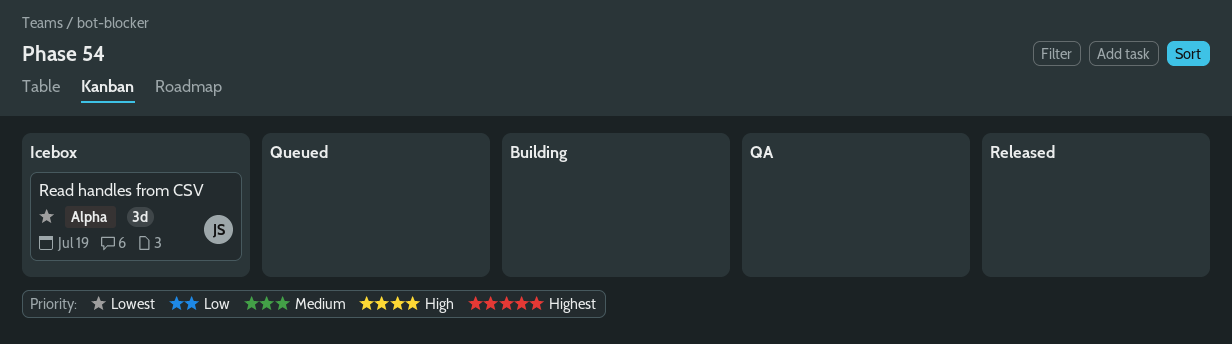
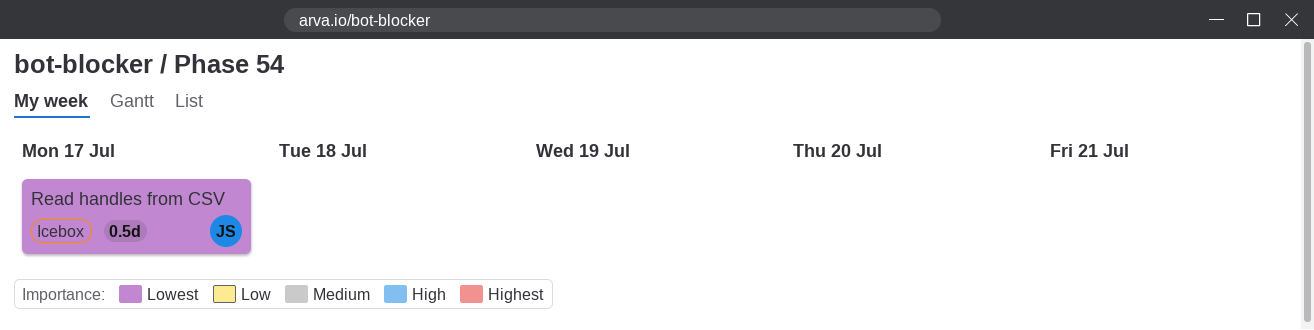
Read handles from CSV, estimate: 3d -> 0.5d
Read handles from CSV, due: Jul 19 -> Jul 17

